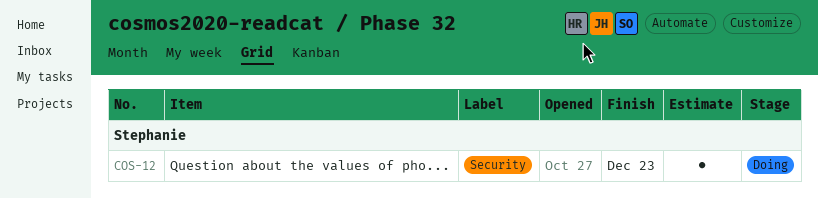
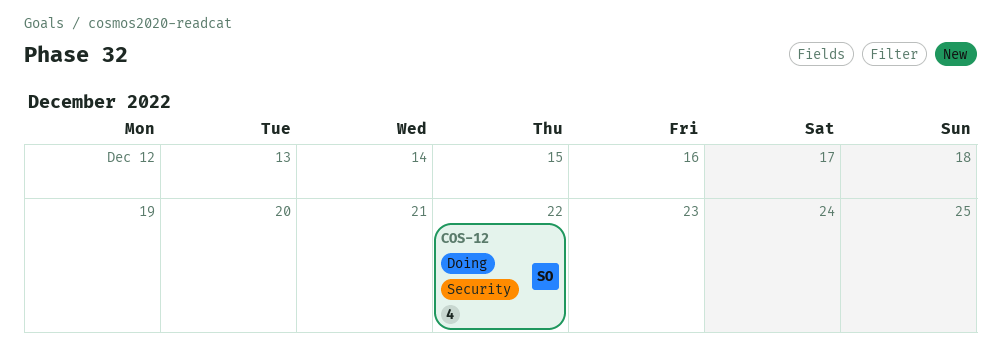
COS-12, estimate: 1 -> 4
COS-12, due: Dec 23 -> Dec 22

